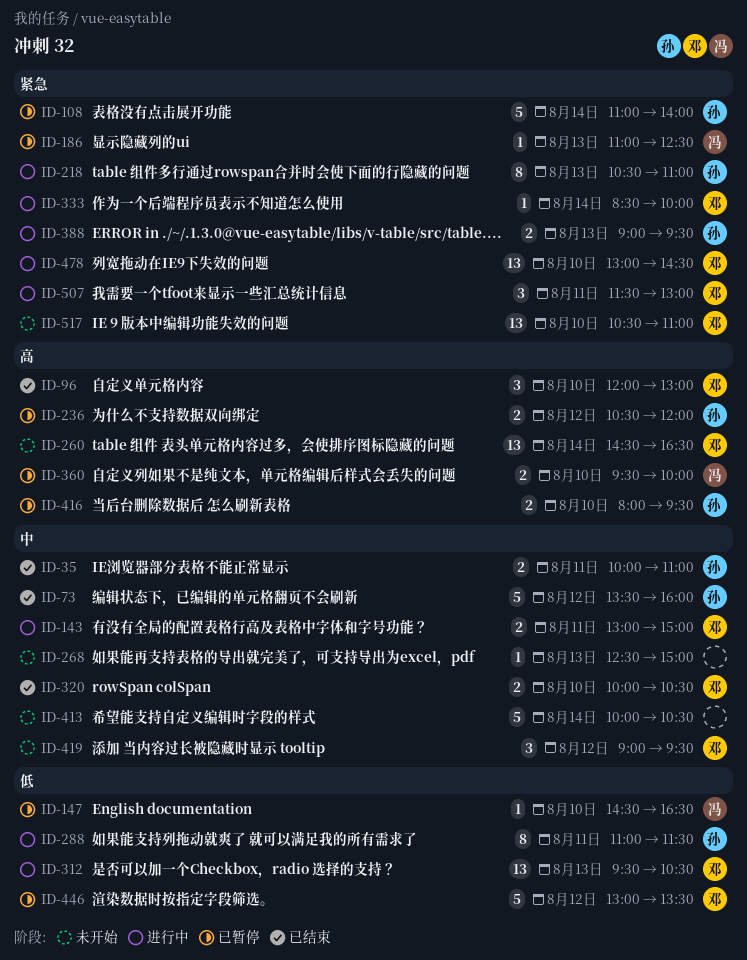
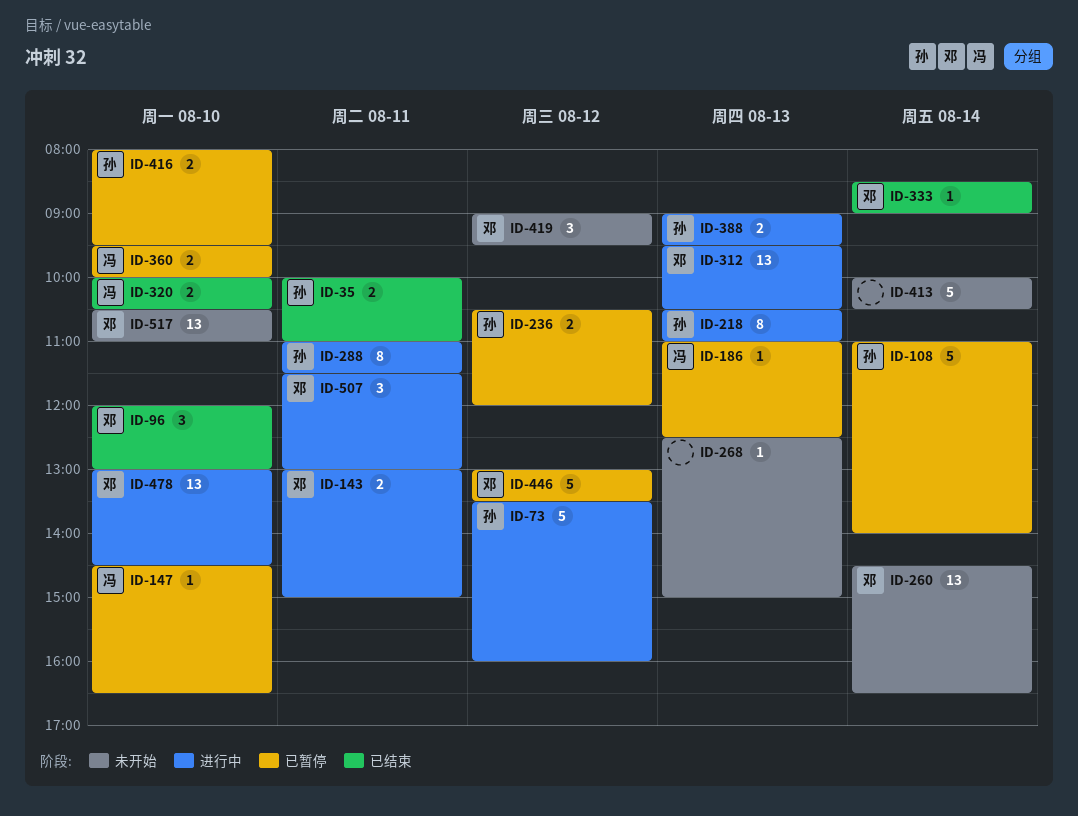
ID-73, status: 已结束 -> 进行中
ID-320, owner: 邓 -> 冯
ID-333, status: 进行中 -> 已结束
ID-333, ends: 10:00 -> 09:00

